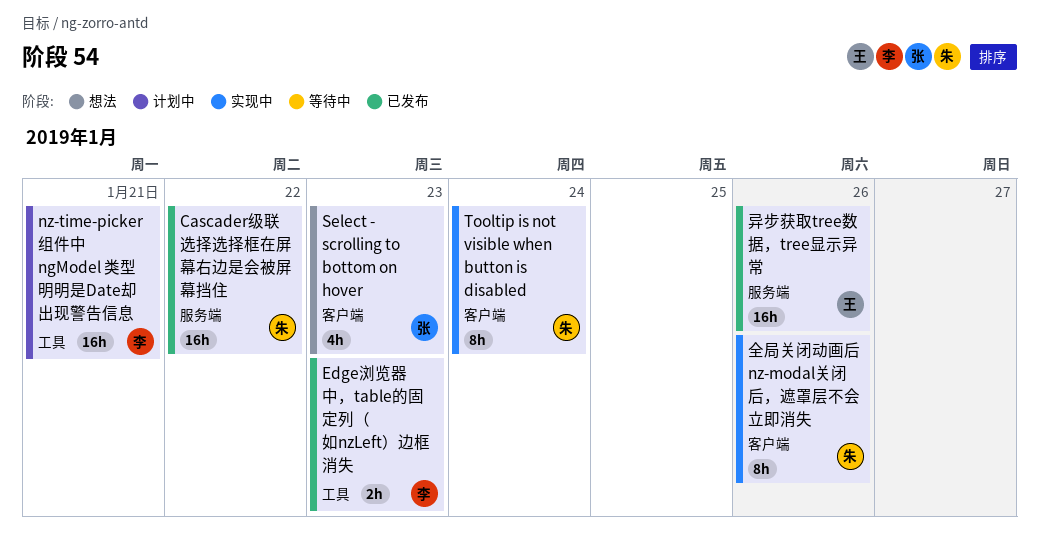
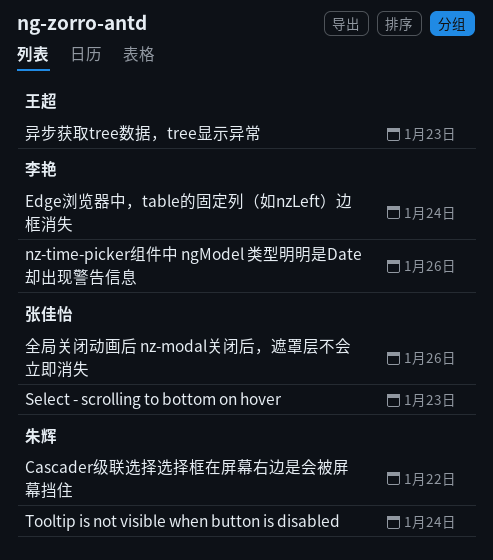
Edge浏览器中，table的固定列（如nzLeft）边框消失, due: Jan 23 -> Jan 24
nz-time-picker组件中 ngModel 类型明明是Date却出现警告信息, due: Jan 21 -> Jan 26
全局关闭动画后 nz-modal关闭后，遮罩层不会立即消失, owner: 朱辉 -> 张佳怡
异步获取tree数据，tree显示异常, due: Jan 26 -> Jan 23

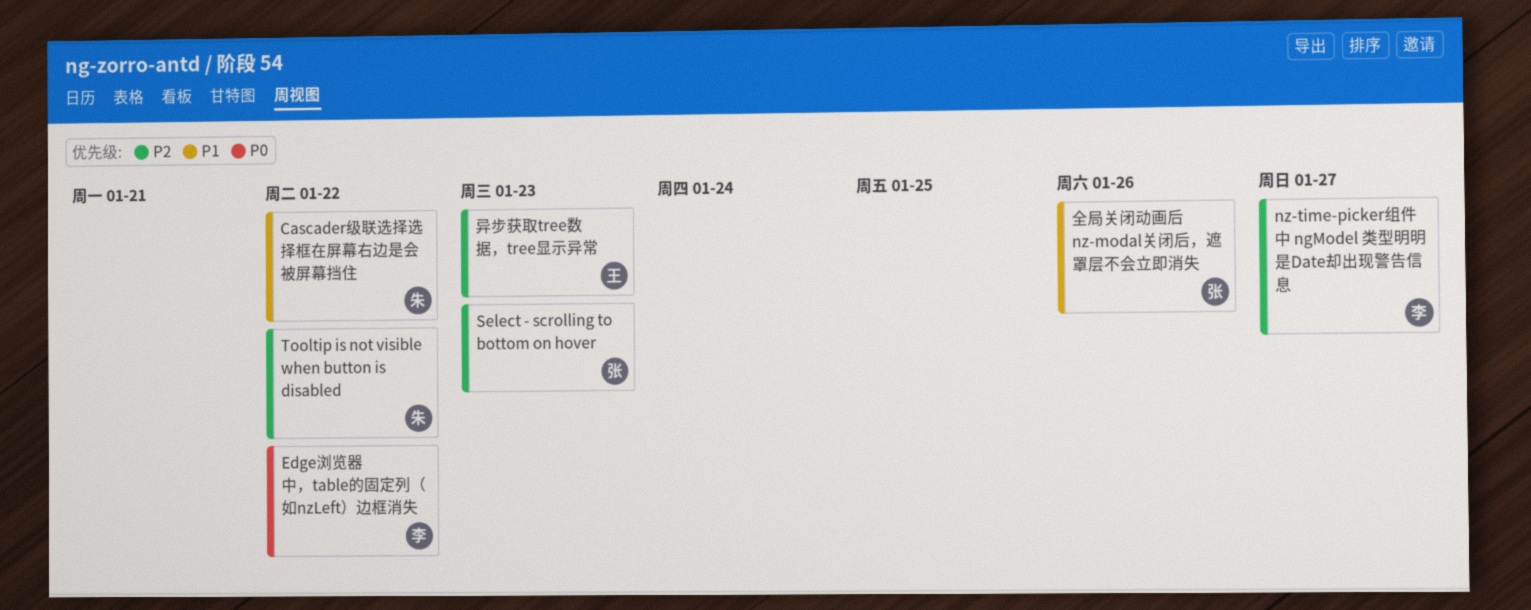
Edge浏览器中，table的固定列（如nzLeft）边框消失, due: Jan 24 -> Jan 22
nz-time-picker组件中 ngModel 类型明明是Date却出现警告信息, due: Jan 26 -> Jan 27
Tooltip is not visible when button is disabled, due: Jan 24 -> Jan 22

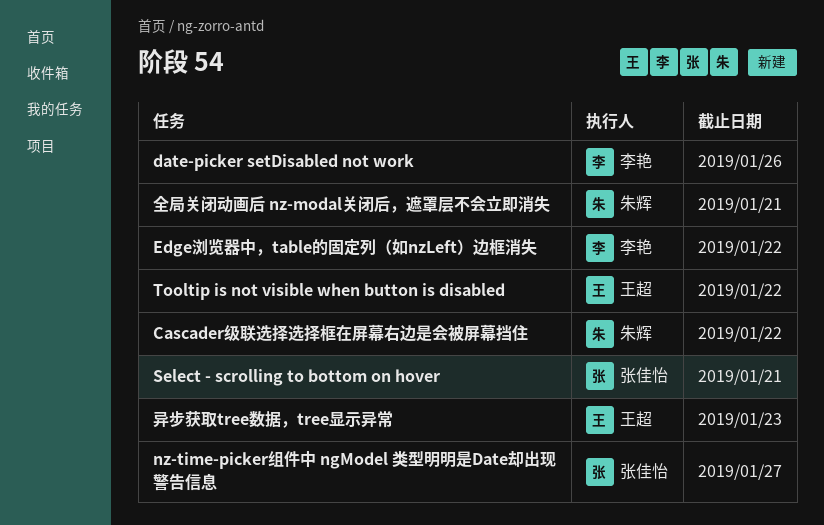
date-picker setDisabled not work: none -> present
nz-time-picker组件中 ngModel 类型明明是Date却出现警告信息, owner: 李艳 -> 张佳怡
Select - scrolling to bottom on hover, due: Jan 23 -> Jan 21
Tooltip is not visible when button is disabled, owner: 朱辉 -> 王超
全局关闭动画后 nz-modal关闭后，遮罩层不会立即消失, owner: 张佳怡 -> 朱辉
全局关闭动画后 nz-modal关闭后，遮罩层不会立即消失, due: Jan 26 -> Jan 21

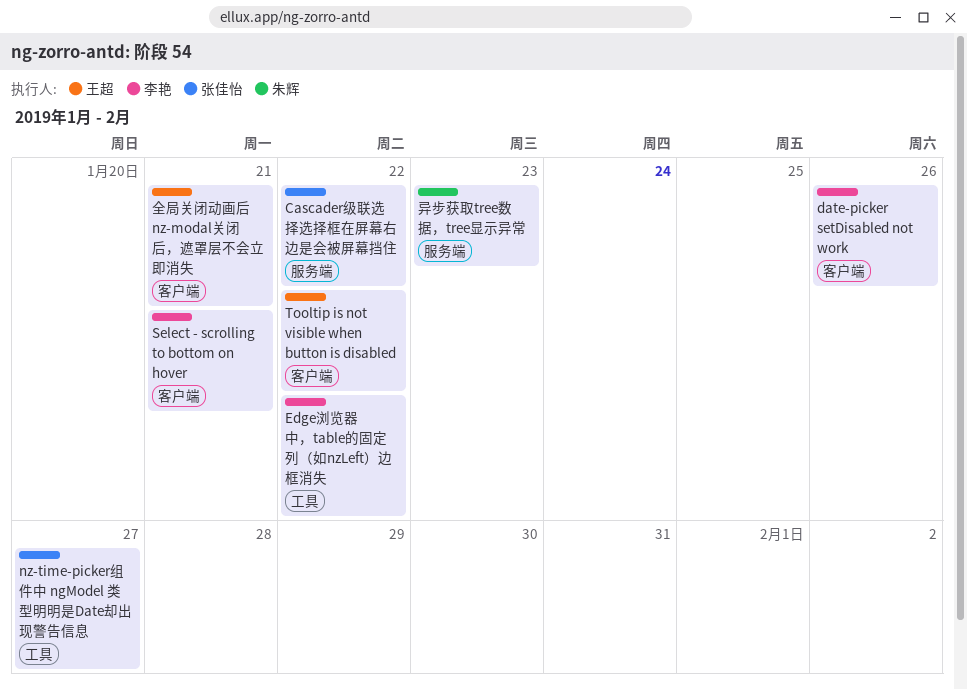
Cascader级联选择选择框在屏幕右边是会被屏幕挡住, owner: 朱辉 -> 张佳怡
Select - scrolling to bottom on hover, owner: 张佳怡 -> 李艳
全局关闭动画后 nz-modal关闭后，遮罩层不会立即消失, owner: 朱辉 -> 王超
异步获取tree数据，tree显示异常, owner: 王超 -> 朱辉

